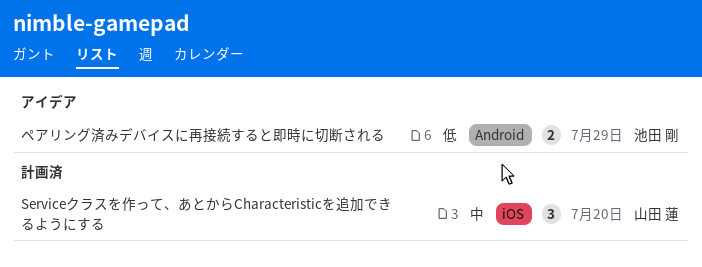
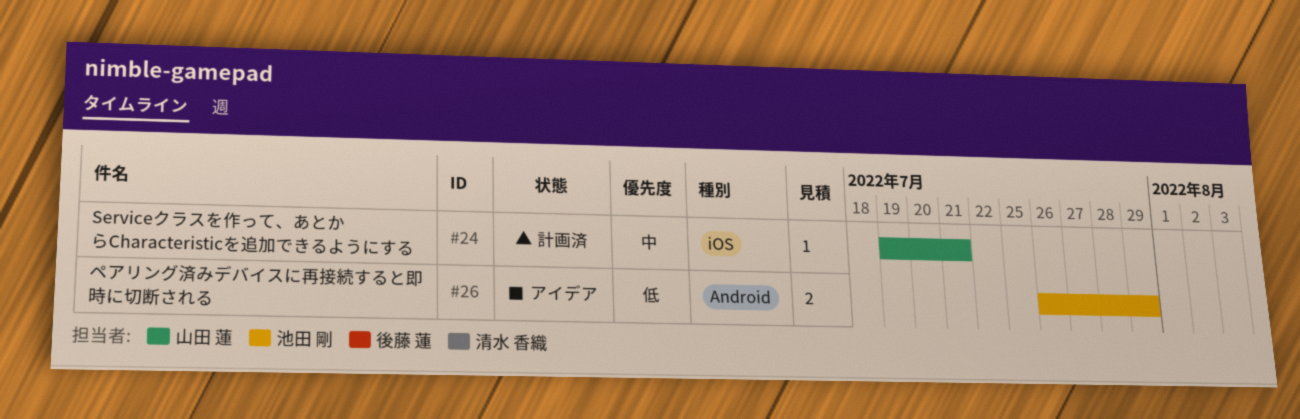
Serviceクラスを作って、あとからCharacteristicを追加できるようにする, estimate: 3 -> 1
Serviceクラスを作って、あとからCharacteristicを追加できるようにする, due: Jul 20 -> Jul 21

